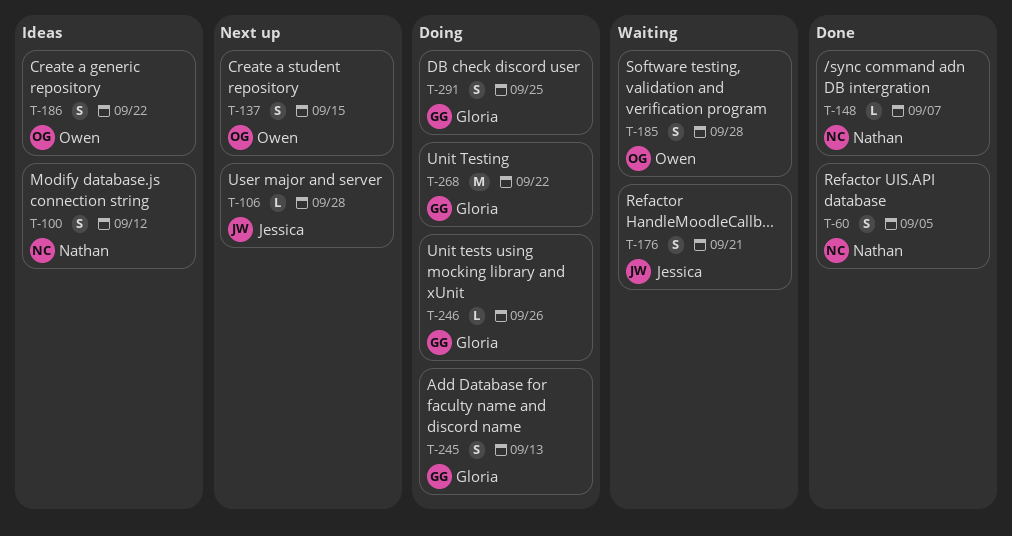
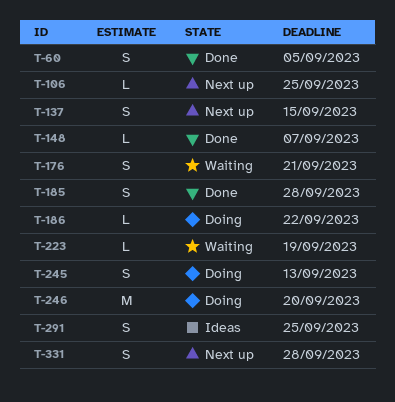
T-100: present -> none
T-106, due: Sep 28 -> Sep 25
T-185, status: Waiting -> Done
T-186, status: Ideas -> Doing
T-186, estimate: S -> L
T-223: none -> present
T-246, estimate: L -> M
T-246, due: Sep 26 -> Sep 20
T-268: present -> none
T-291, status: Doing -> Ideas
T-331: none -> present

